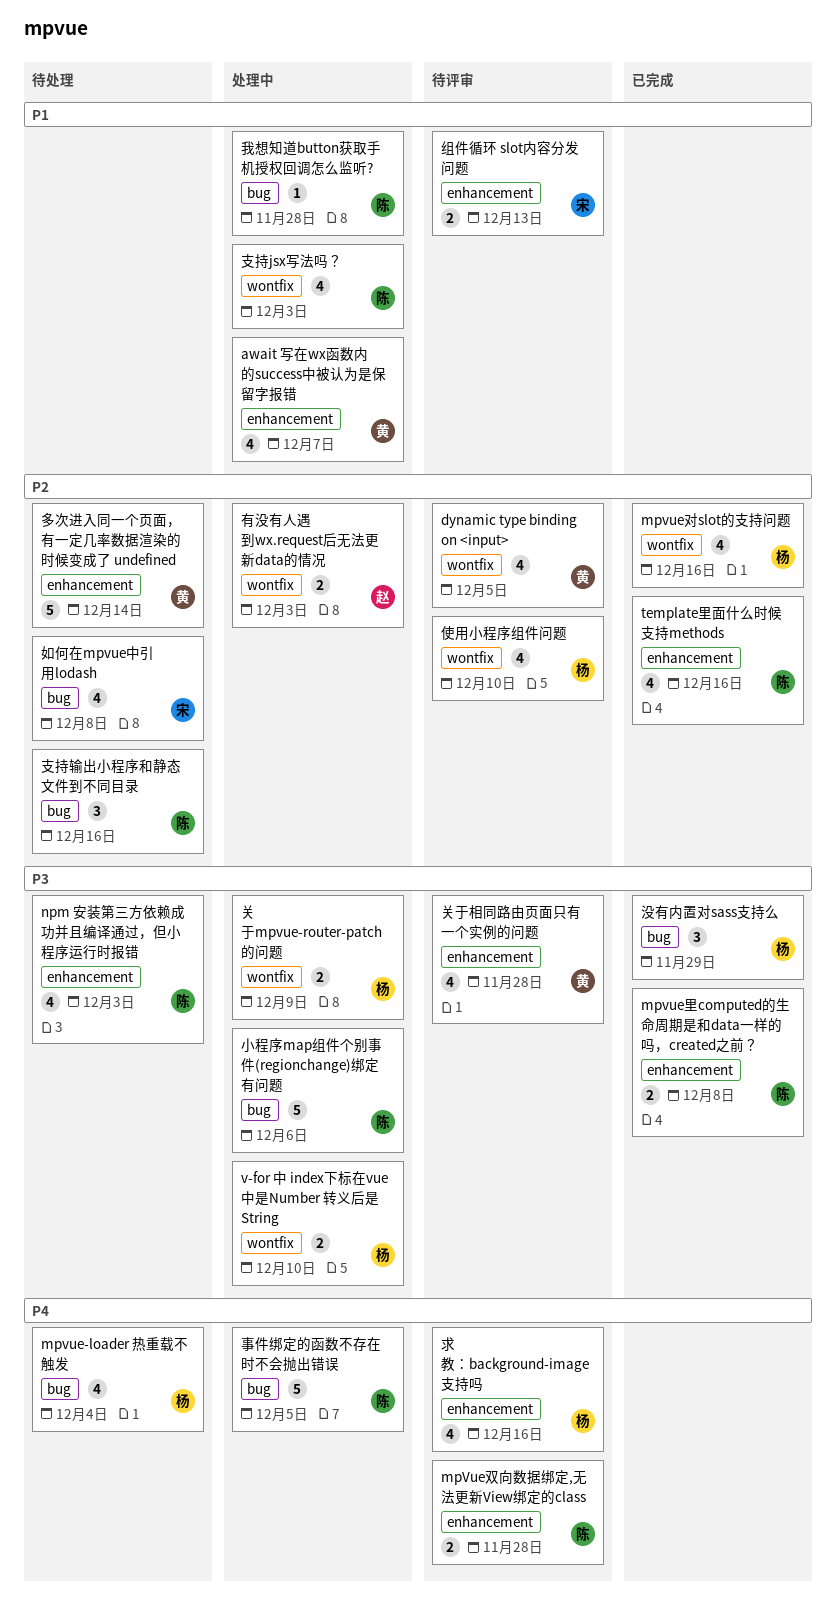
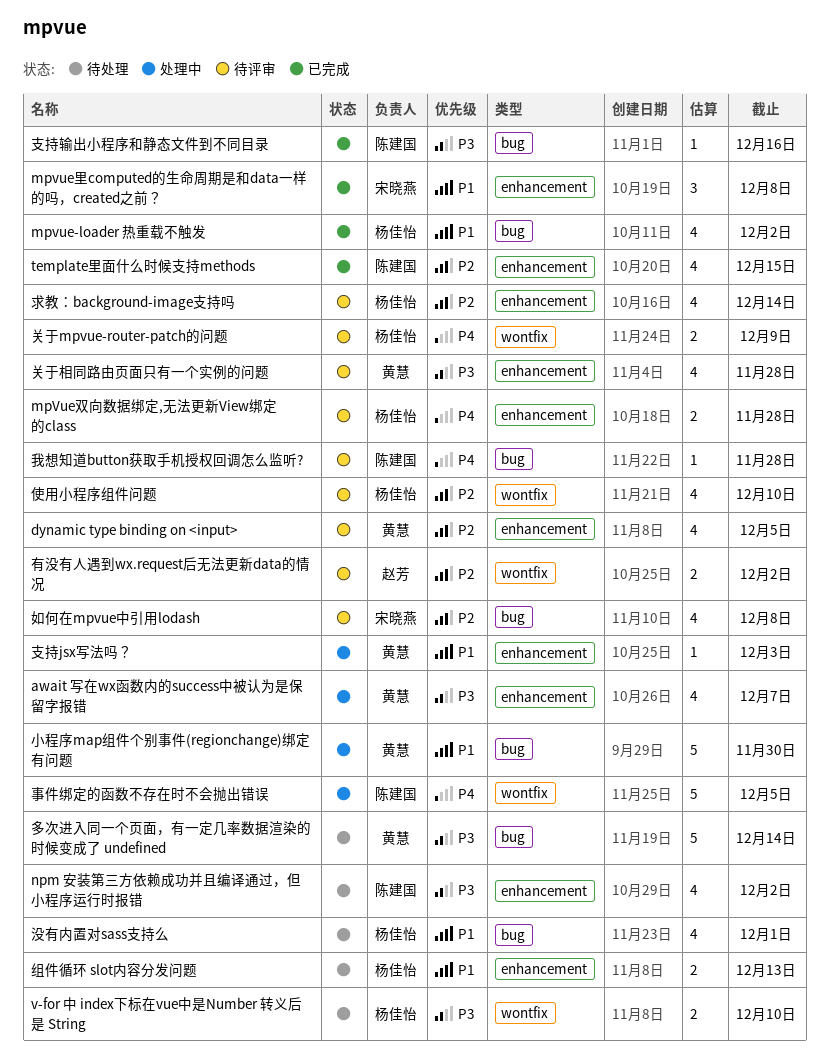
await 写在wx函数内的success中被认为是保留字报错, priority: P1 -> P3
dynamic type binding on <input>, label: wontfix -> enhancement
mpvue-loader 热重载不触发, status: 待处理 -> 已完成
mpvue-loader 热重载不触发, priority: P4 -> P1
mpvue-loader 热重载不触发, due: Dec 4 -> Dec 2
mpVue双向数据绑定,无法更新View绑定的class, owner: 陈建国 -> 杨佳怡
mpvue对slot的支持问题: present -> none
mpvue里computed的生命周期是和data一样的吗，created之前？, owner: 陈建国 -> 宋晓燕
mpvue里computed的生命周期是和data一样的吗，created之前？, priority: P3 -> P1
mpvue里computed的生命周期是和data一样的吗，created之前？, estimate: 2 -> 3
npm 安装第三方依赖成功并且编译通过，但小程序运行时报错, due: Dec 3 -> Dec 2
template里面什么时候支持methods, due: Dec 16 -> Dec 15
v-for 中 index下标在vue中是Number 转义后是 String, status: 处理中 -> 待处理
事件绑定的函数不存在时不会抛出错误, label: bug -> wontfix
关于mpvue-router-patch的问题, status: 处理中 -> 待评审
关于mpvue-router-patch的问题, priority: P3 -> P4
多次进入同一个页面，有一定几率数据渲染的时候变成了 undefined, priority: P2 -> P3
多次进入同一个页面，有一定几率数据渲染的时候变成了 undefined, label: enhancement -> bug
如何在mpvue中引用lodash, status: 待处理 -> 待评审
小程序map组件个别事件(regionchange)绑定有问题, owner: 陈建国 -> 黄慧
小程序map组件个别事件(regionchange)绑定有问题, priority: P3 -> P1
小程序map组件个别事件(regionchange)绑定有问题, due: Dec 6 -> Nov 30
我想知道button获取手机授权回调怎么监听?, status: 处理中 -> 待评审
我想知道button获取手机授权回调怎么监听?, priority: P1 -> P4
支持jsx写法吗？, owner: 陈建国 -> 黄慧
支持jsx写法吗？, label: wontfix -> enhancement
支持jsx写法吗？, estimate: 4 -> 1
支持输出小程序和静态文件到不同目录, status: 待处理 -> 已完成
支持输出小程序和静态文件到不同目录, priority: P2 -> P3
支持输出小程序和静态文件到不同目录, estimate: 3 -> 1
有没有人遇到wx.request后无法更新data的情况, status: 处理中 -> 待评审
有没有人遇到wx.request后无法更新data的情况, due: Dec 3 -> Dec 2
求教：background-image支持吗, priority: P4 -> P2
求教：background-image支持吗, due: Dec 16 -> Dec 14
没有内置对sass支持么, status: 已完成 -> 待处理
没有内置对sass支持么, priority: P3 -> P1
没有内置对sass支持么, estimate: 3 -> 4
没有内置对sass支持么, due: Nov 29 -> Dec 1
组件循环 slot内容分发问题, status: 待评审 -> 待处理
组件循环 slot内容分发问题, owner: 宋晓燕 -> 杨佳怡

